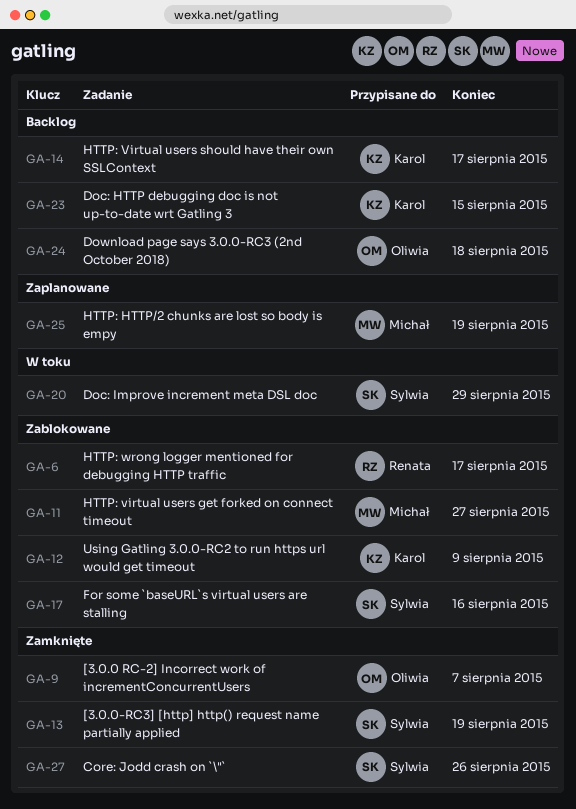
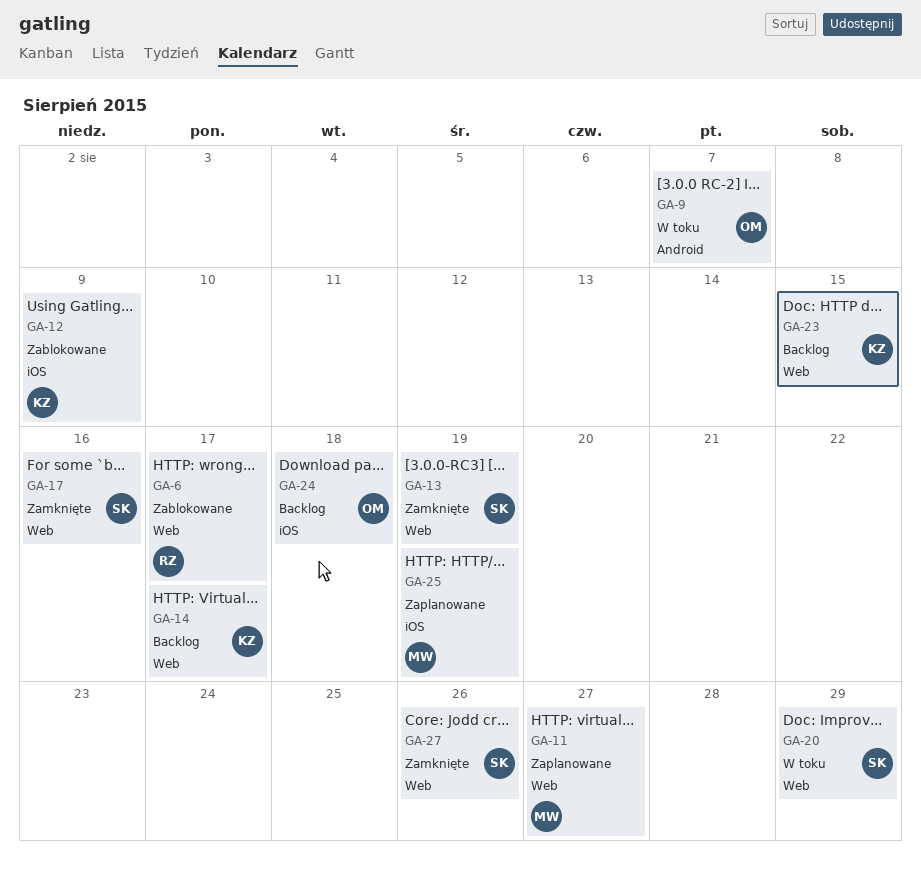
GA-9, status: Zamknięte -> W toku
GA-11, status: Zablokowane -> Zaplanowane
GA-17, status: Zablokowane -> Zamknięte

